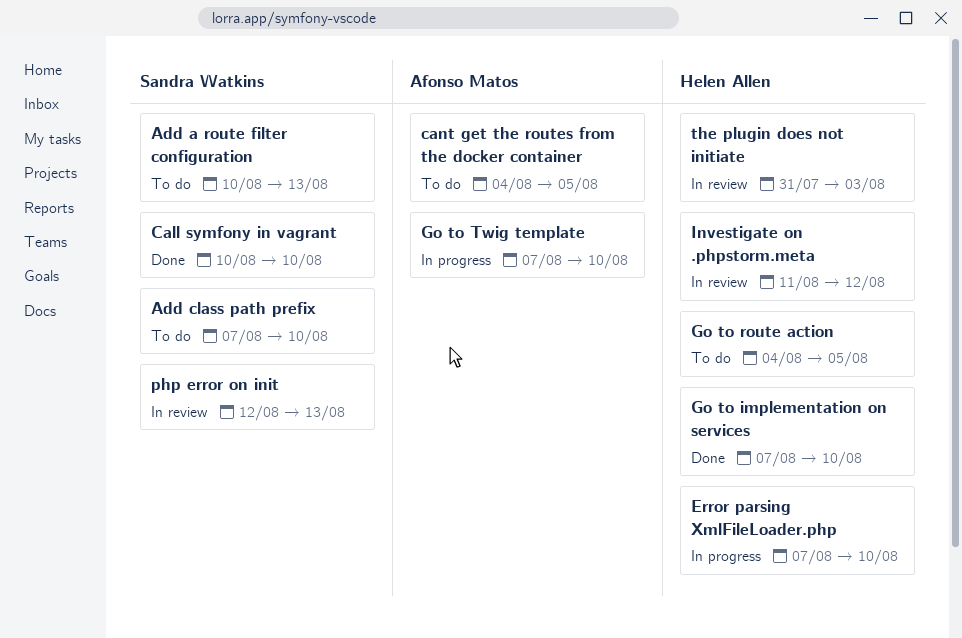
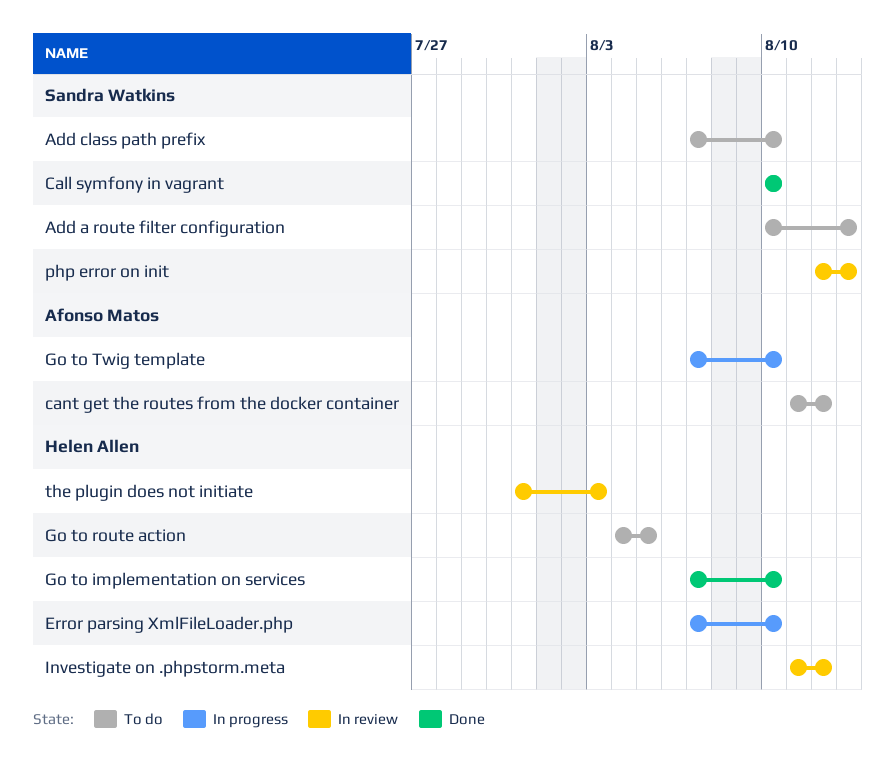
cant get the routes from the docker container, start: Aug 4 -> Aug 11
cant get the routes from the docker container, due: Aug 5 -> Aug 12

